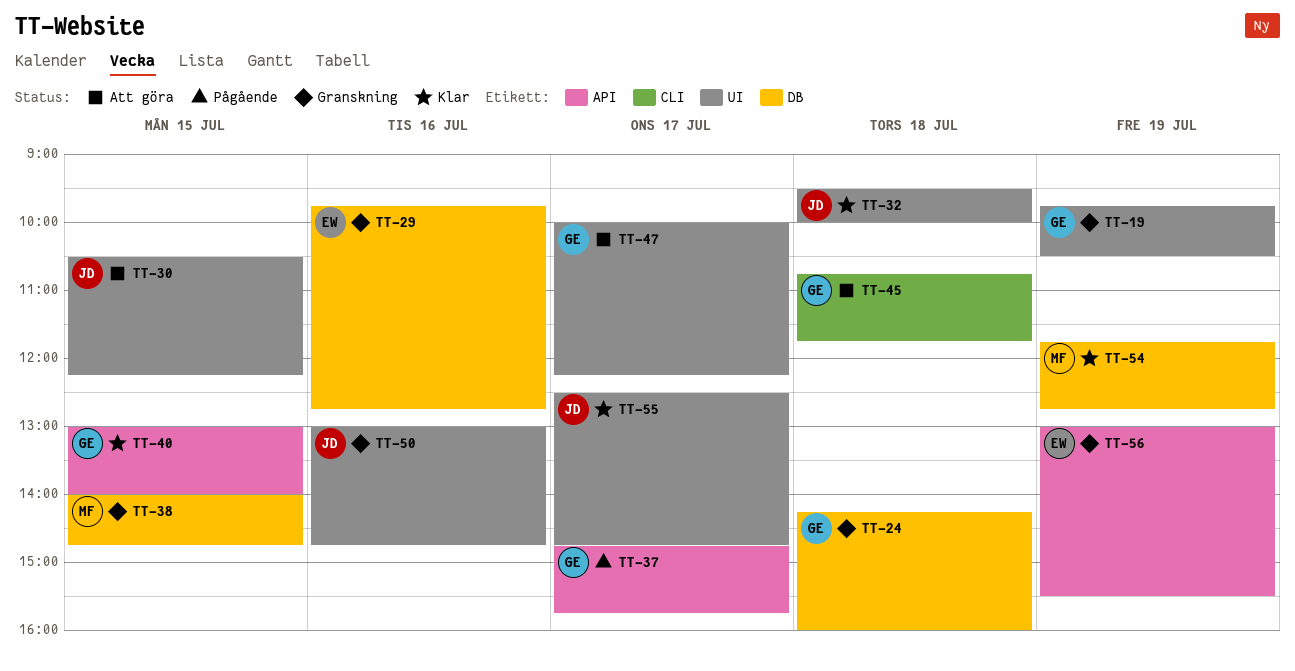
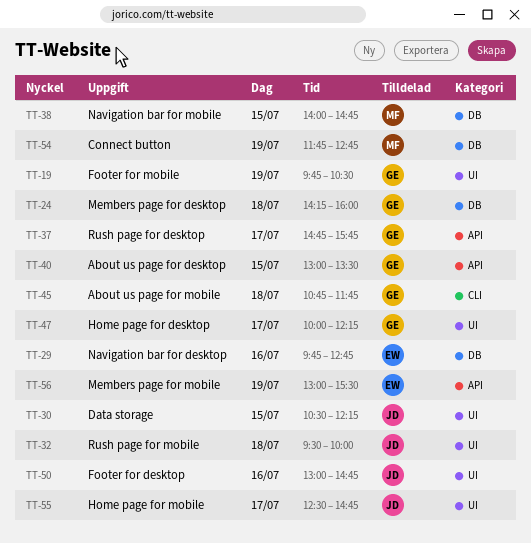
TT-40, ends: 14:00 -> 13:30

